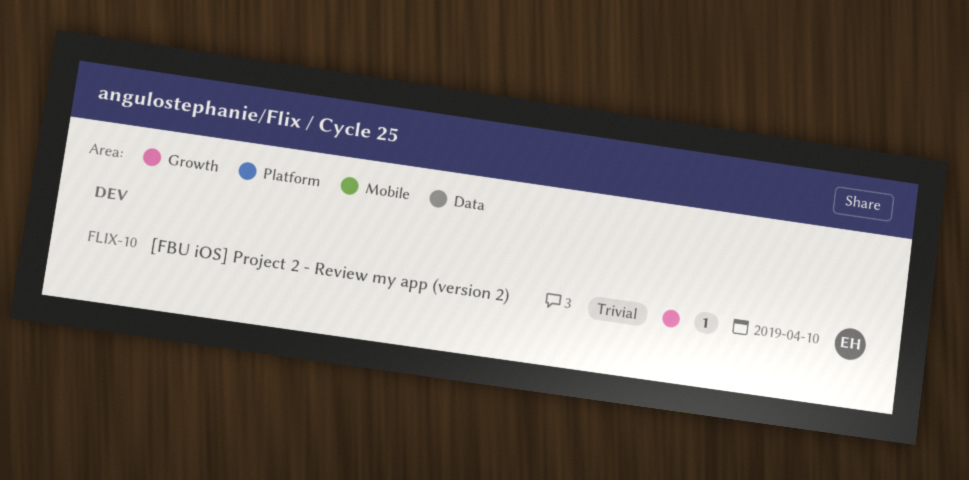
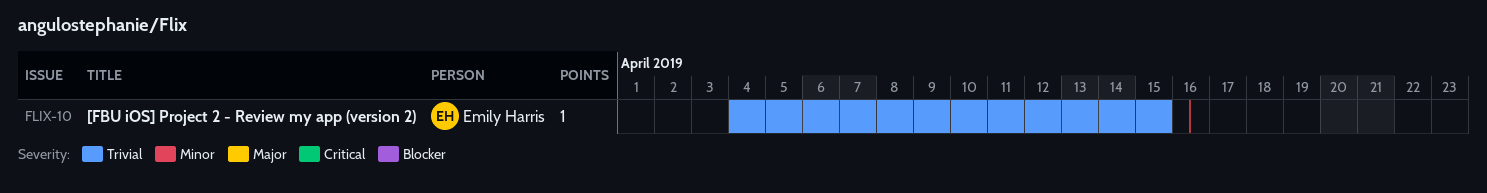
FLIX-10, due: Apr 10 -> Apr 15

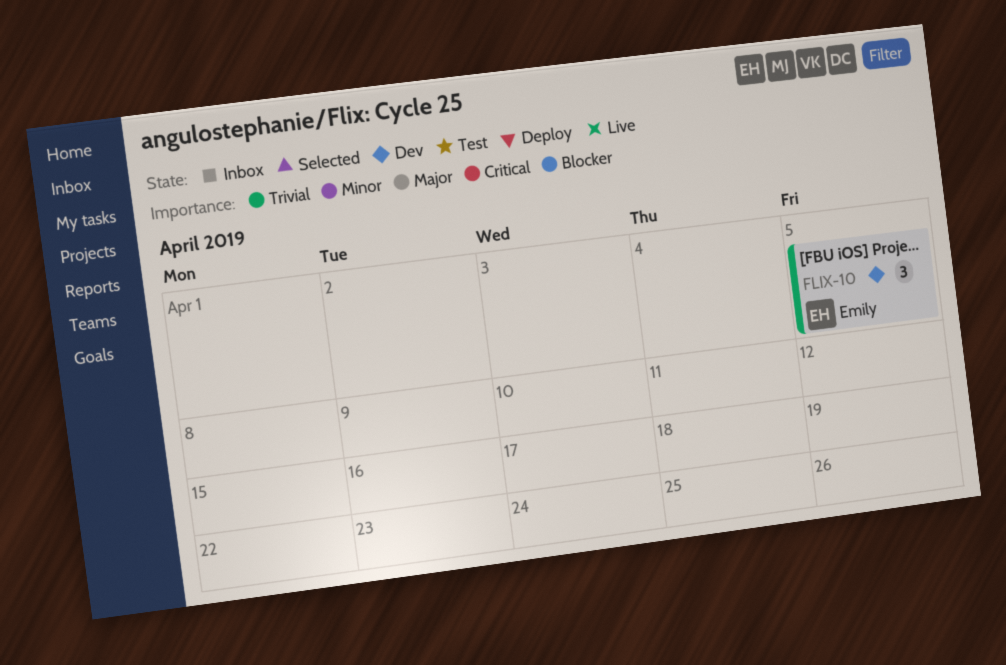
FLIX-10, estimate: 1 -> 3
FLIX-10, due: Apr 15 -> Apr 5

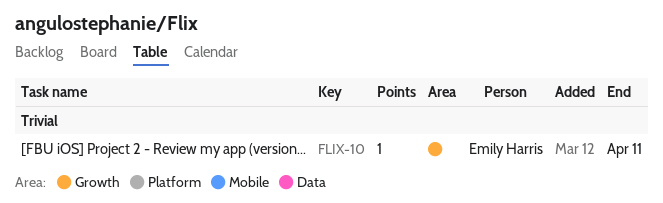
FLIX-10, estimate: 3 -> 1
FLIX-10, due: Apr 5 -> Apr 11

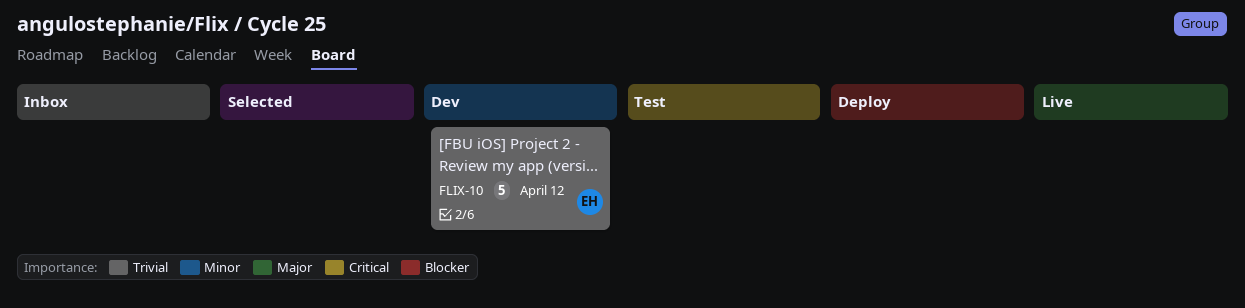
FLIX-10, estimate: 1 -> 5
FLIX-10, due: Apr 11 -> Apr 12

